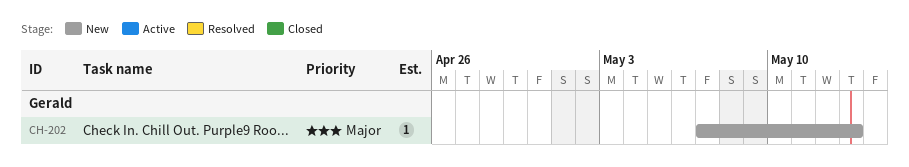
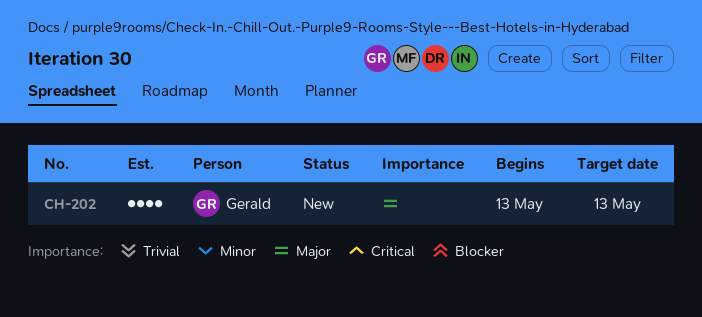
CH-202, estimate: 1 -> 4
CH-202, start: May 7 -> May 13

